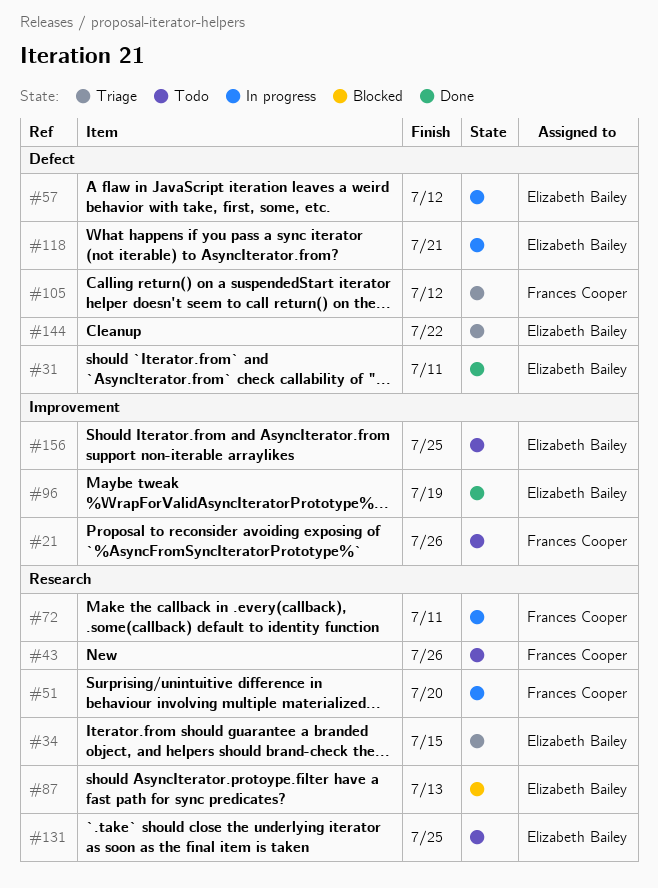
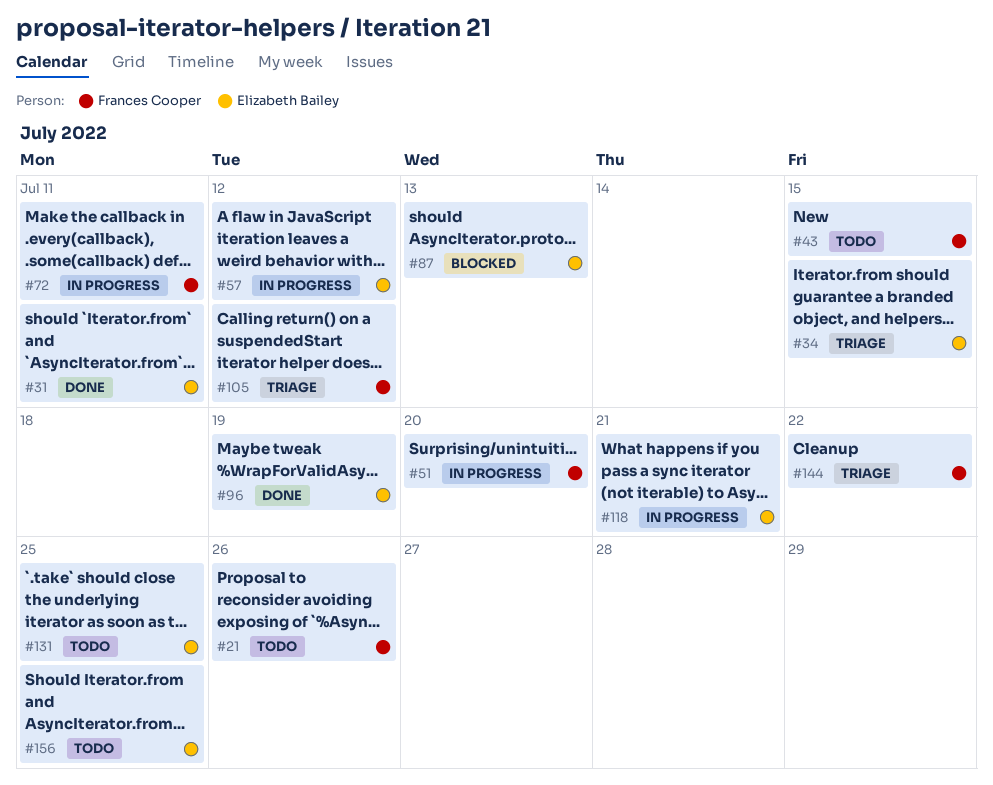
#43, due: Jul 26 -> Jul 15
#144, owner: Elizabeth Bailey -> Frances Cooper

